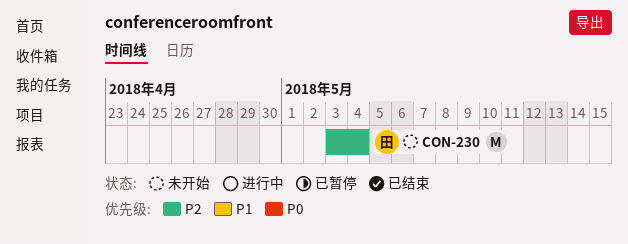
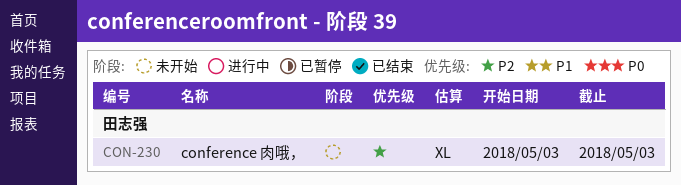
CON-230, estimate: M -> XL
CON-230, due: May 4 -> May 3

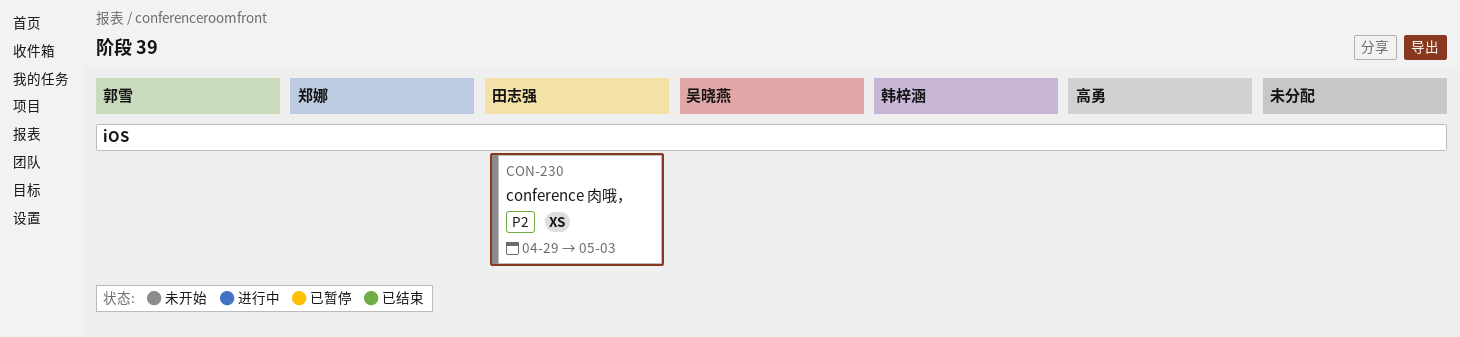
CON-230, estimate: XL -> XS
CON-230, start: May 3 -> Apr 29

